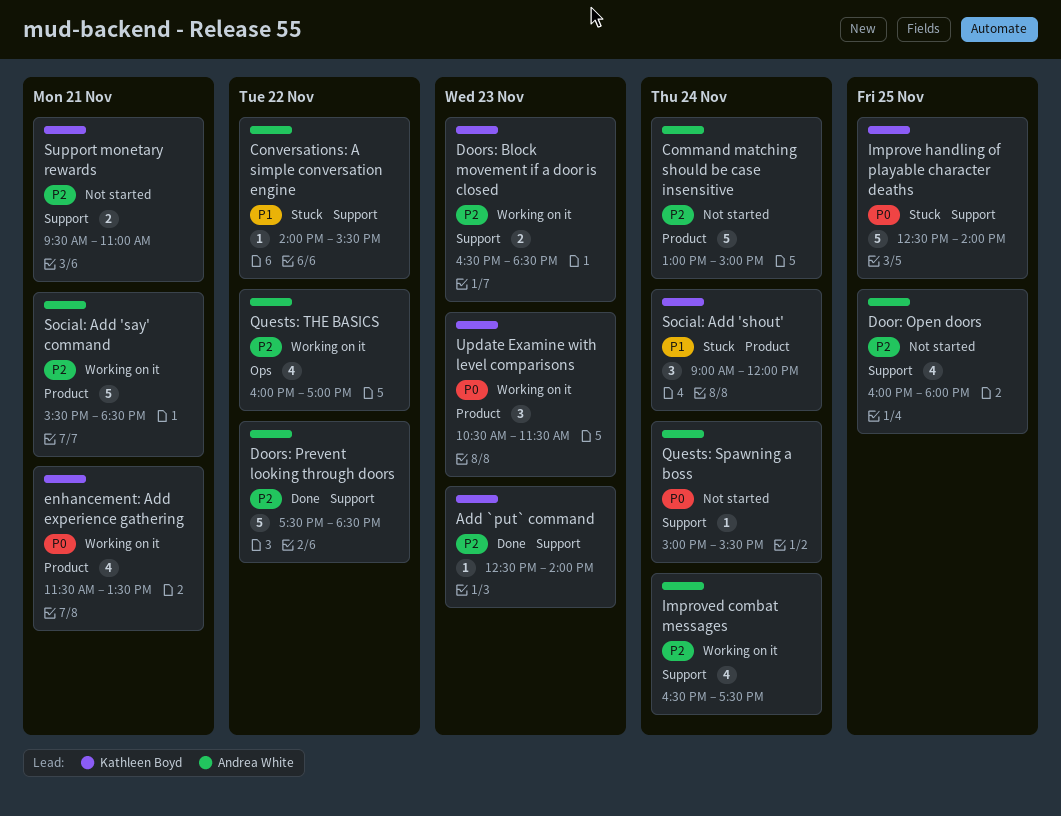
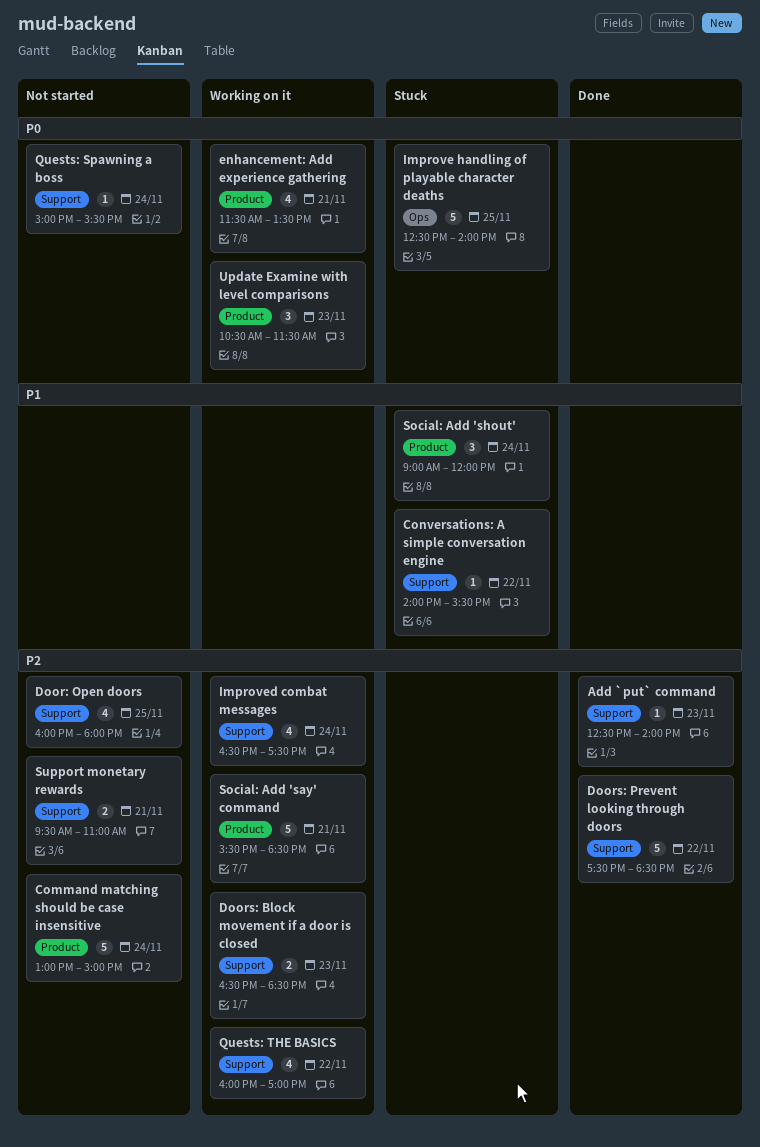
Improve handling of playable character deaths, label: Support -> Ops
Quests: THE BASICS, label: Ops -> Support

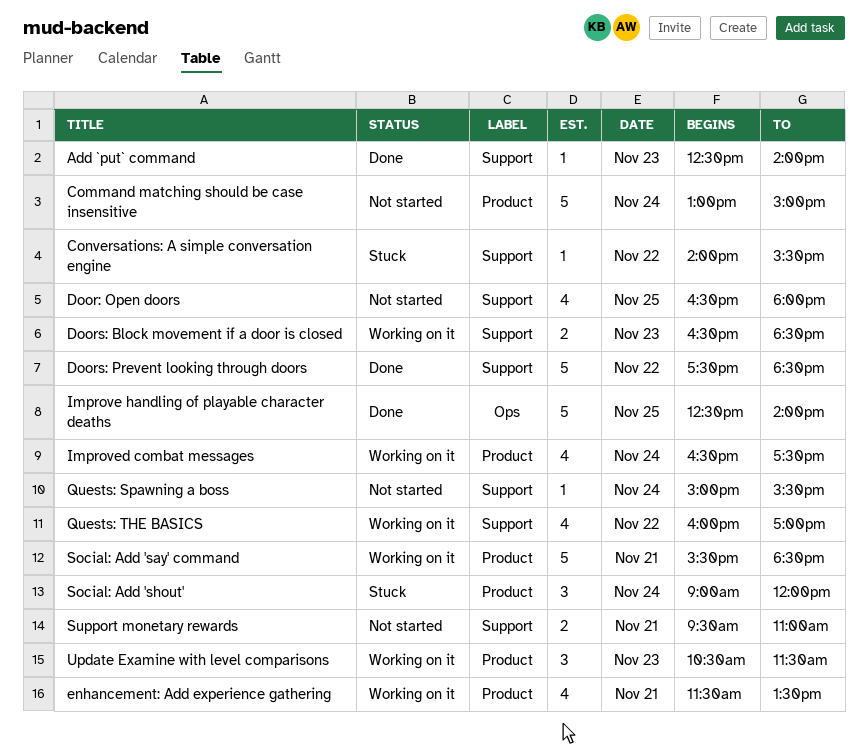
Door: Open doors, begins: 16:00 -> 16:30
Improve handling of playable character deaths, status: Stuck -> Done
Improved combat messages, label: Support -> Product

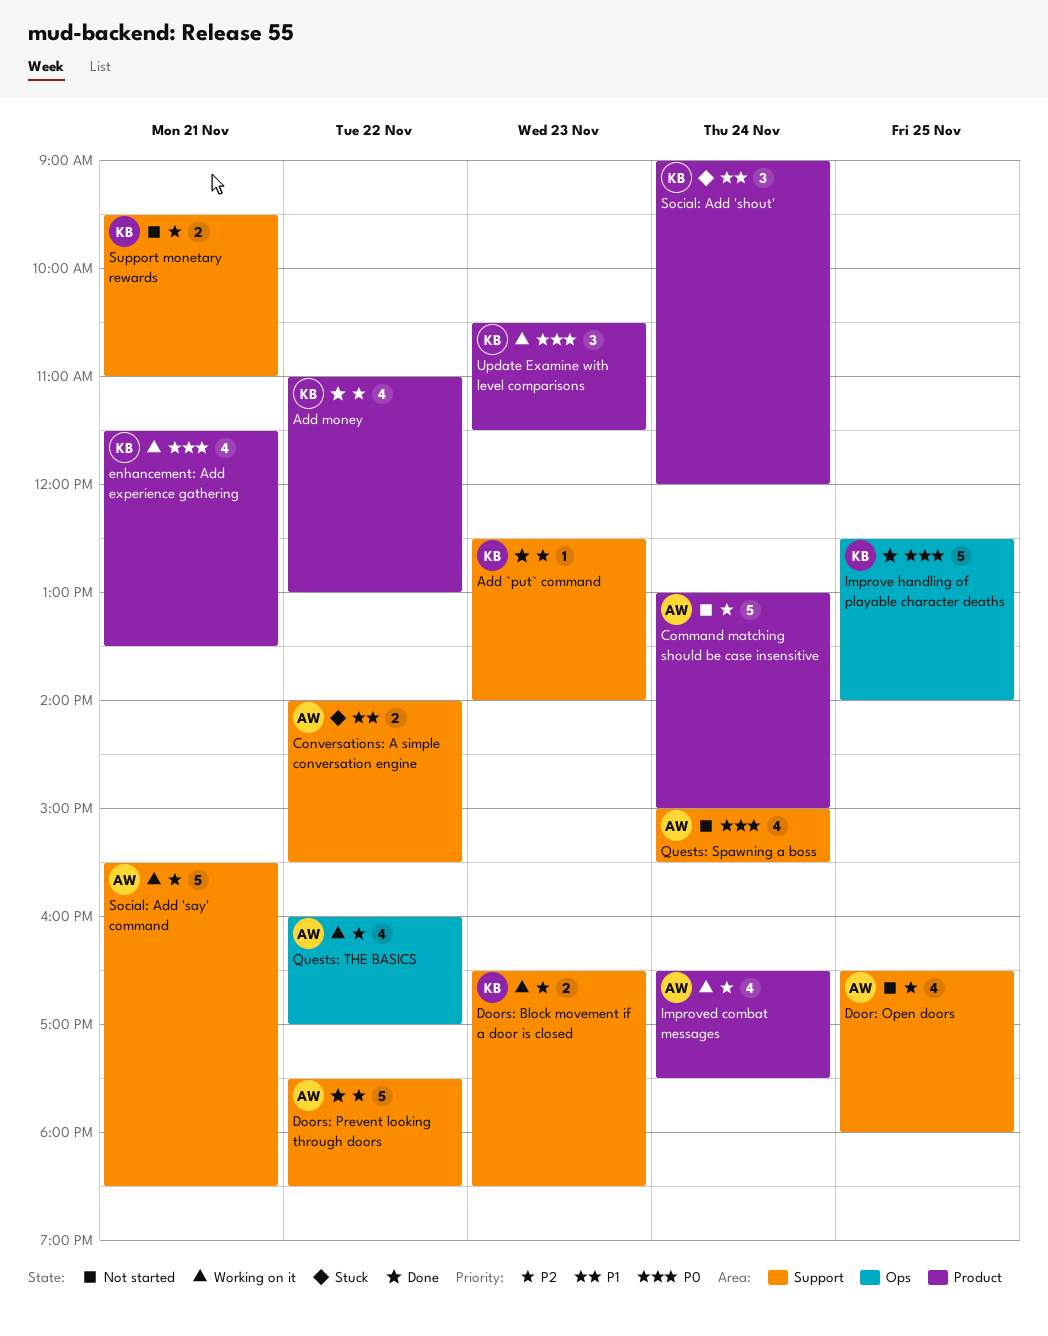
Add money: none -> present
Conversations: A simple conversation engine, estimate: 1 -> 2
Quests: Spawning a boss, estimate: 1 -> 4
Quests: THE BASICS, label: Support -> Ops
Social: Add 'say' command, label: Product -> Support

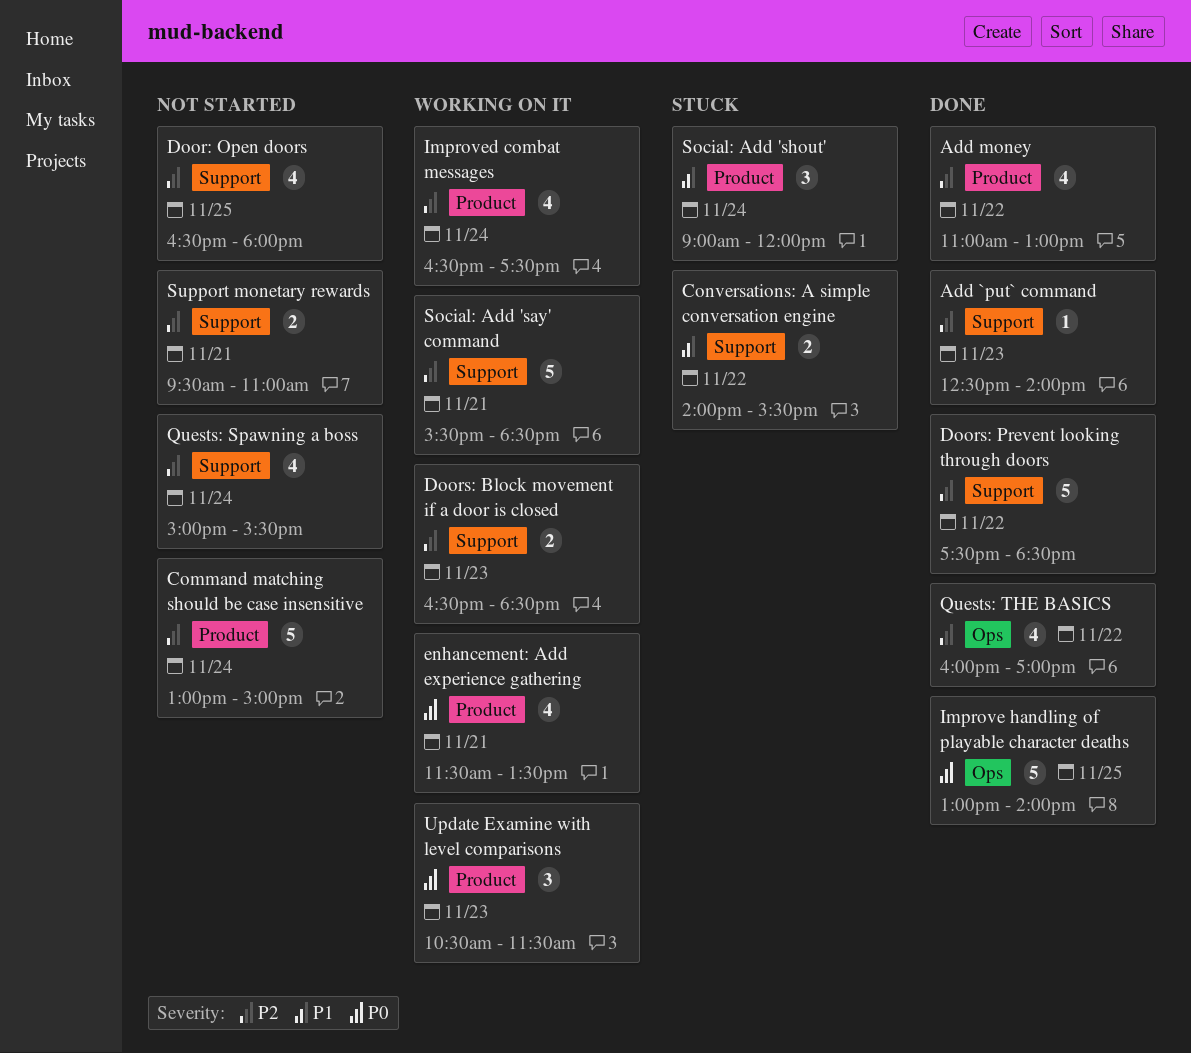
Improve handling of playable character deaths, begins: 12:30 -> 13:00
Quests: Spawning a boss, priority: P0 -> P2
Quests: THE BASICS, status: Working on it -> Done

